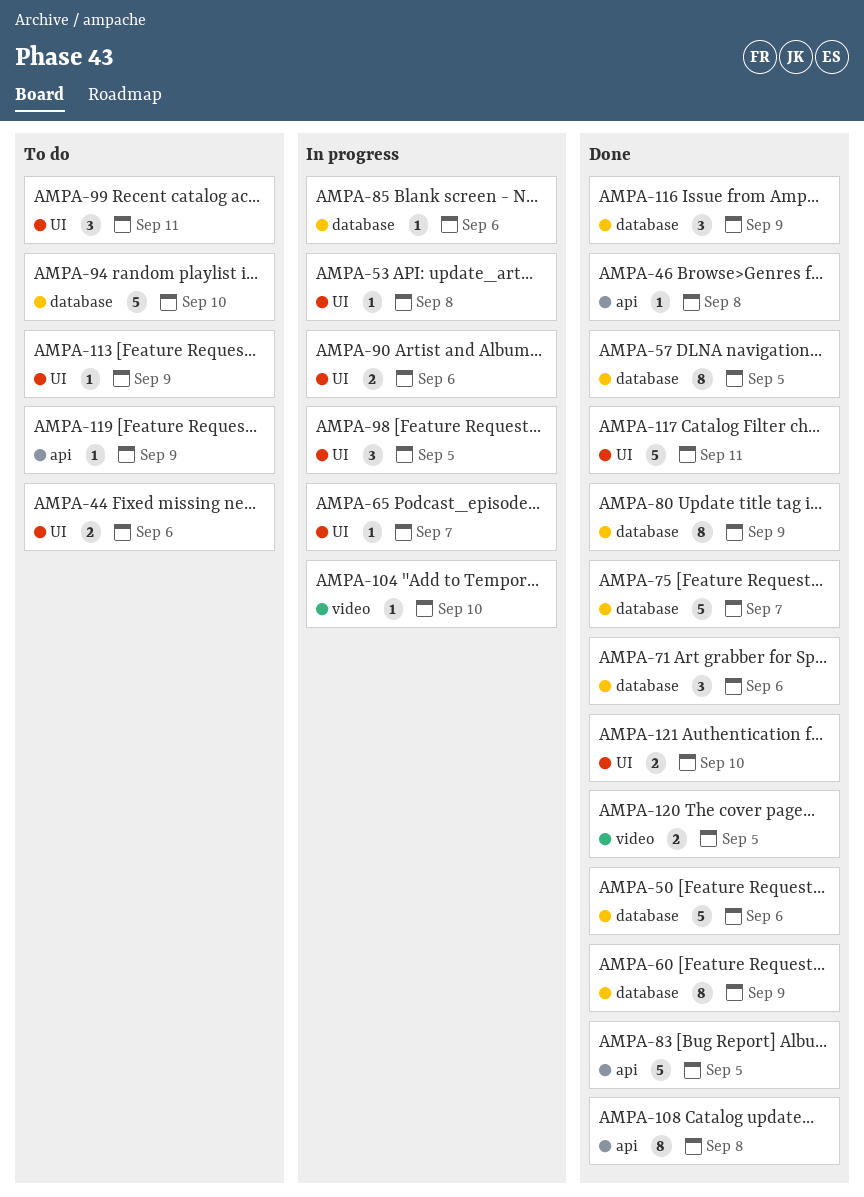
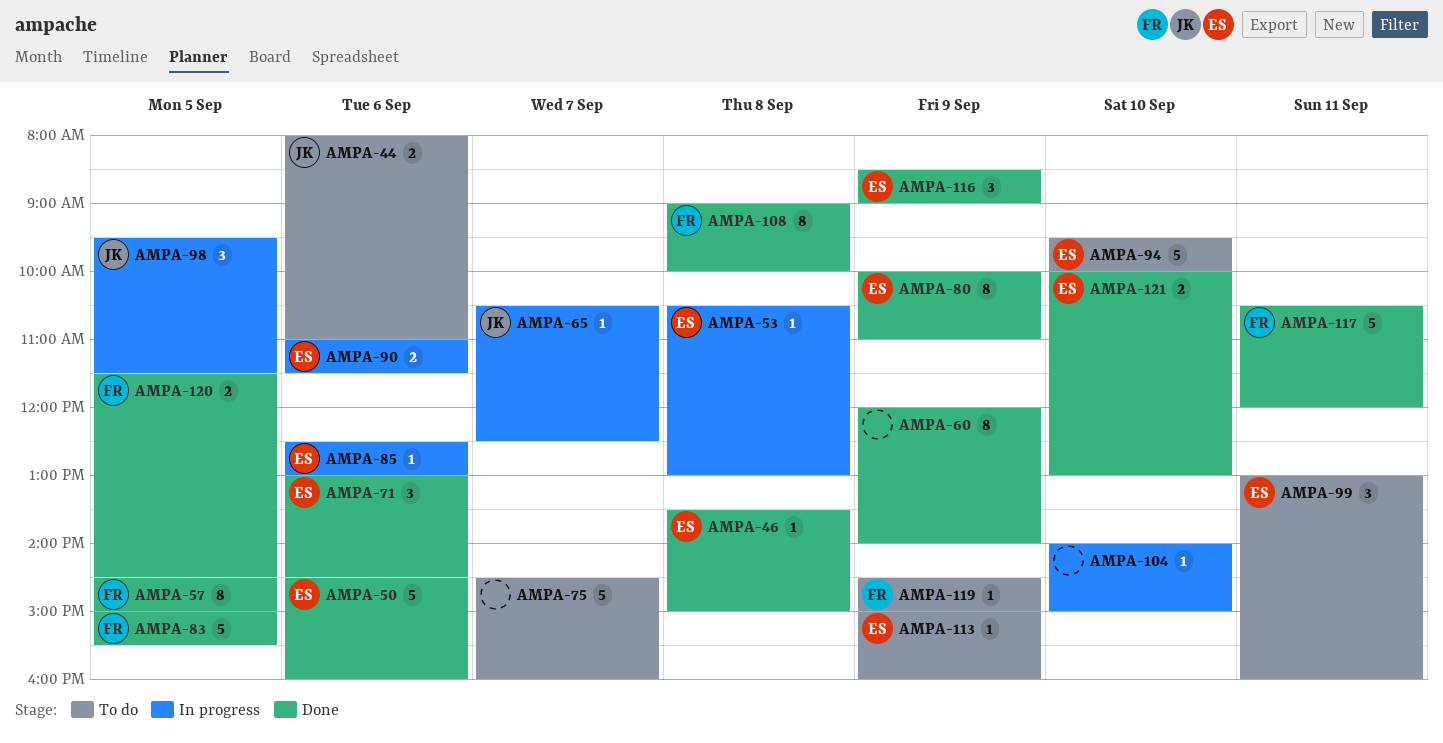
AMPA-75, status: Done -> To do

